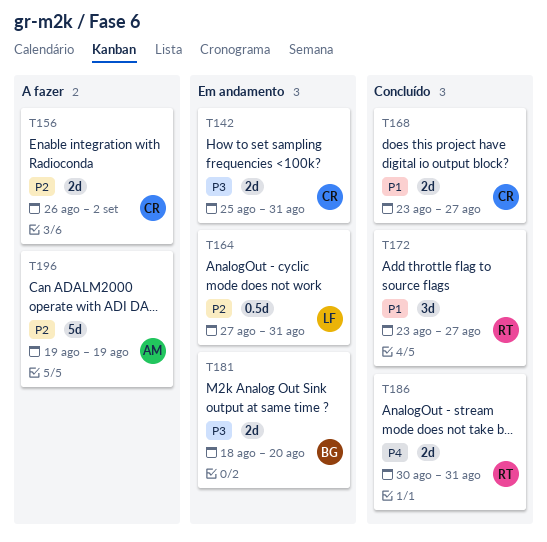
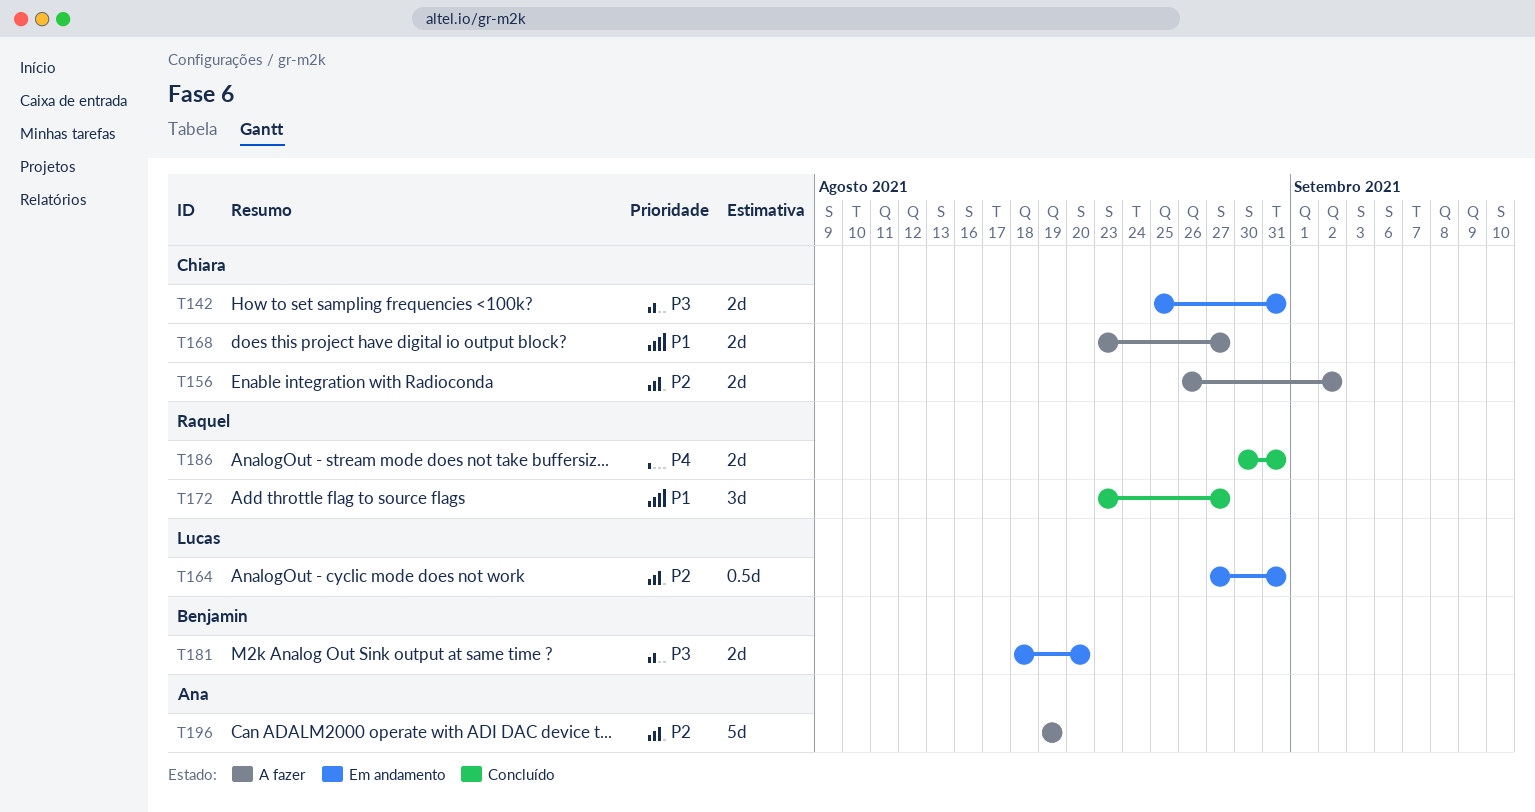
T168, status: Concluído -> A fazer

